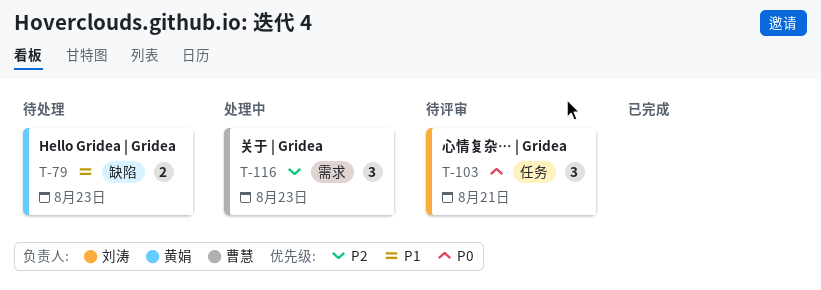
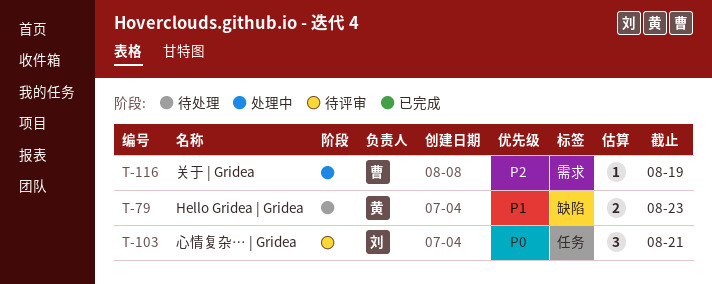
T-116, estimate: 3 -> 1
T-116, due: Aug 23 -> Aug 19

